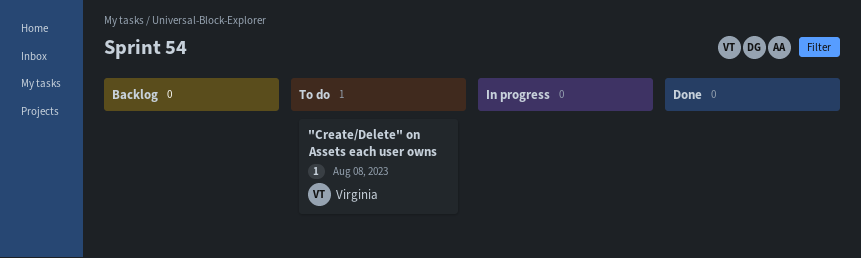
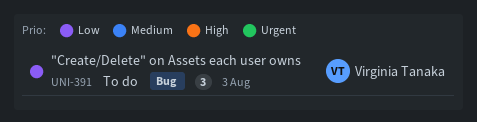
"Create/Delete" on Assets each user owns, estimate: 1 -> 3
"Create/Delete" on Assets each user owns, due: Aug 8 -> Aug 3

